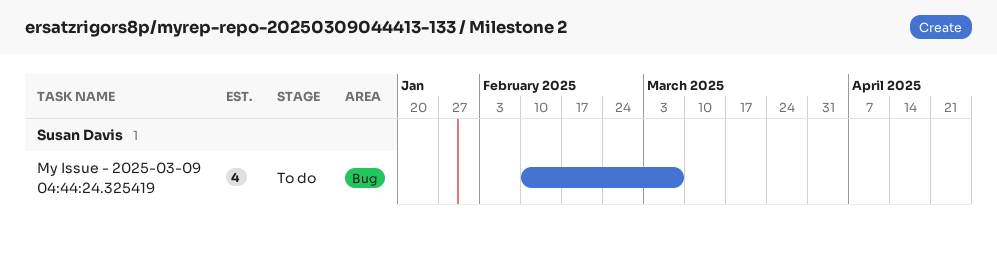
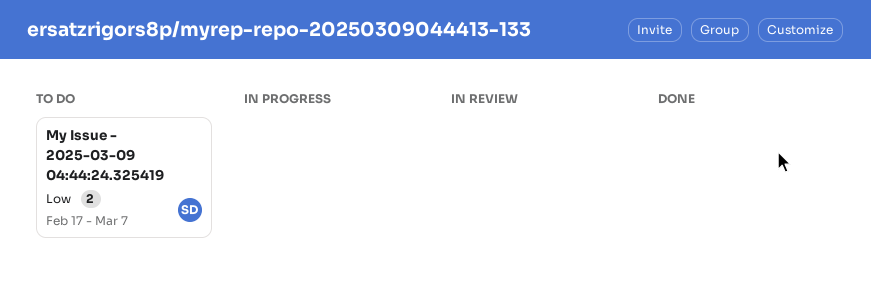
My Issue - 2025-03-09 04:44:24.325419, estimate: 4 -> 2
My Issue - 2025-03-09 04:44:24.325419, start: Feb 10 -> Feb 17

